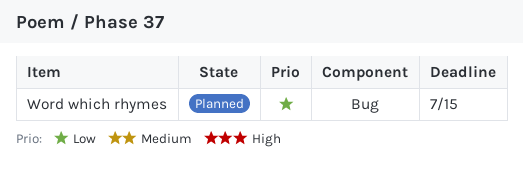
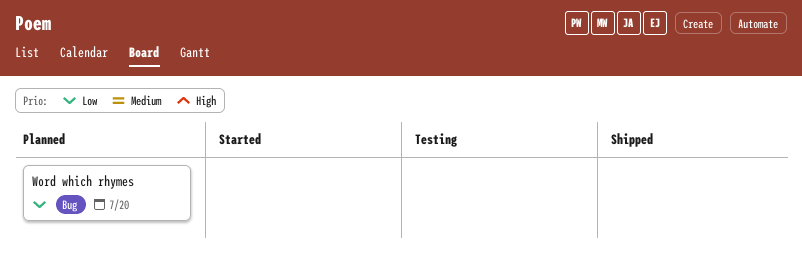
Word which rhymes, due: Jul 15 -> Jul 20

